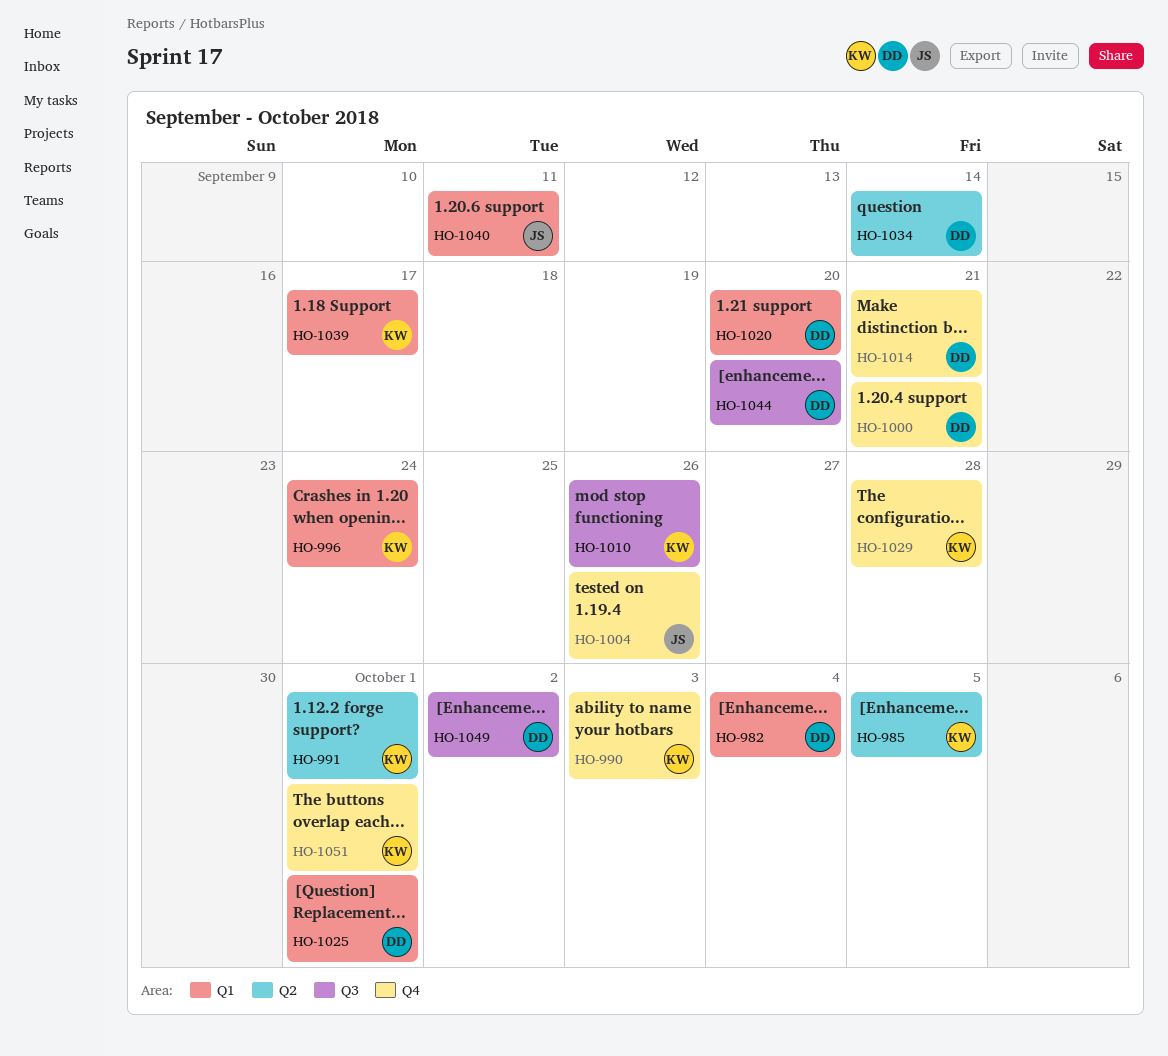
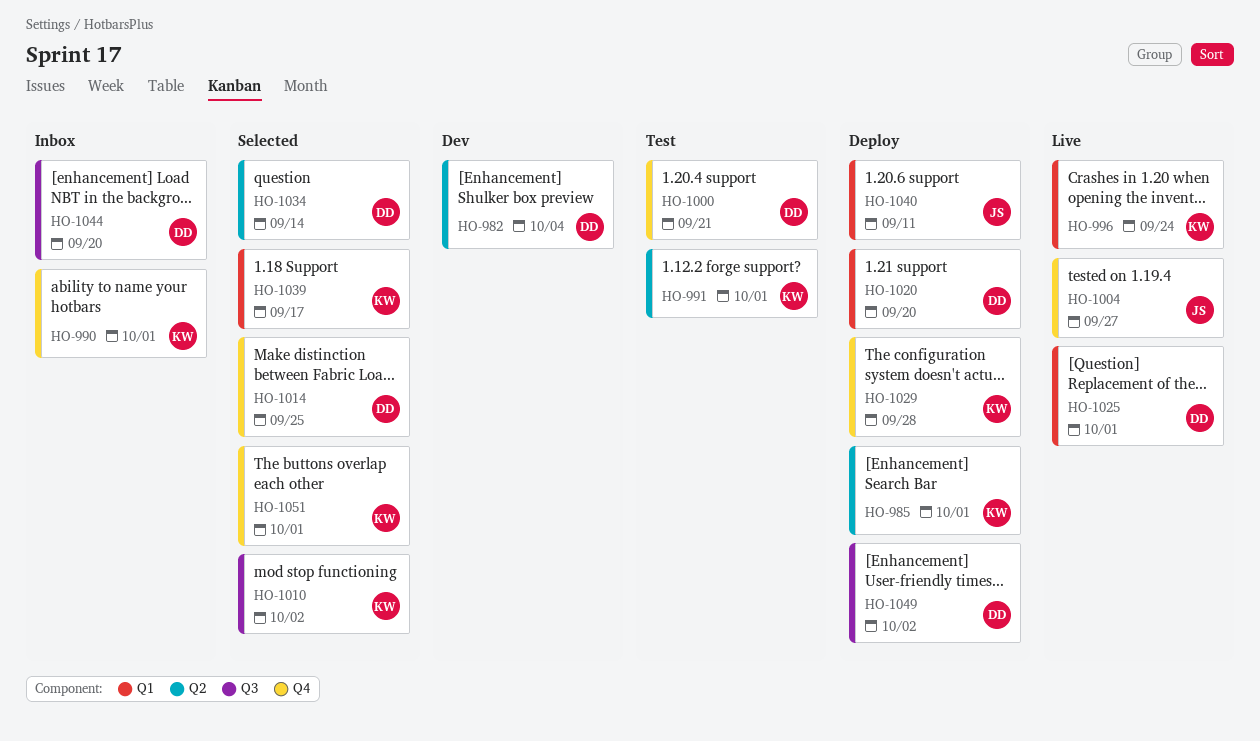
HO-982, label: Q1 -> Q2
HO-985, due: Oct 5 -> Oct 1
HO-990, due: Oct 3 -> Oct 1
HO-1004, due: Sep 26 -> Sep 27
HO-1010, due: Sep 26 -> Oct 2
HO-1014, due: Sep 21 -> Sep 25

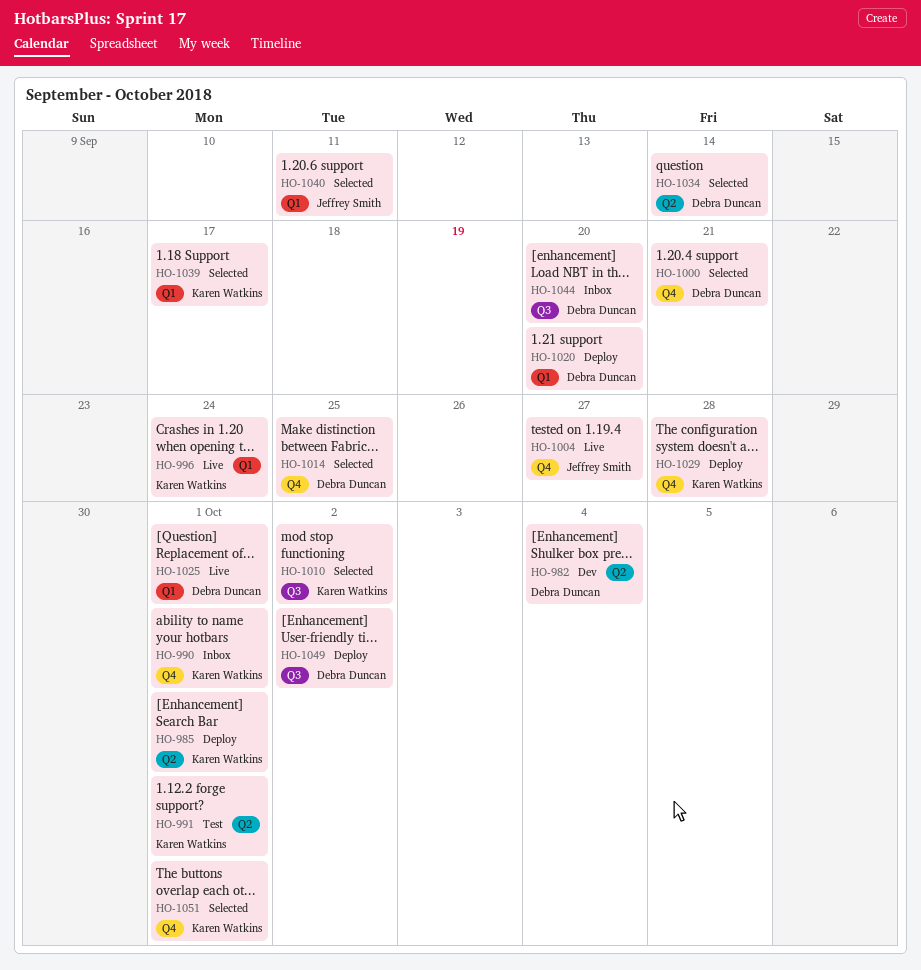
HO-1000, status: Test -> Selected
HO-1040, status: Deploy -> Selected

